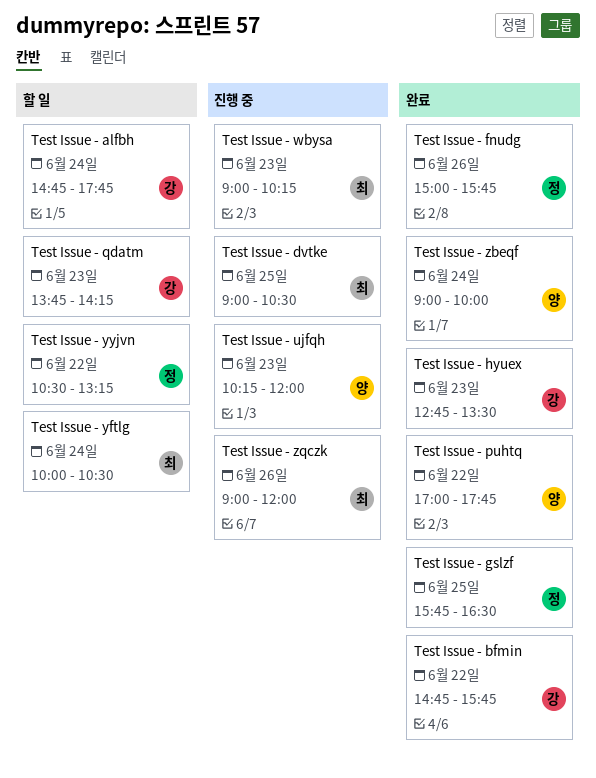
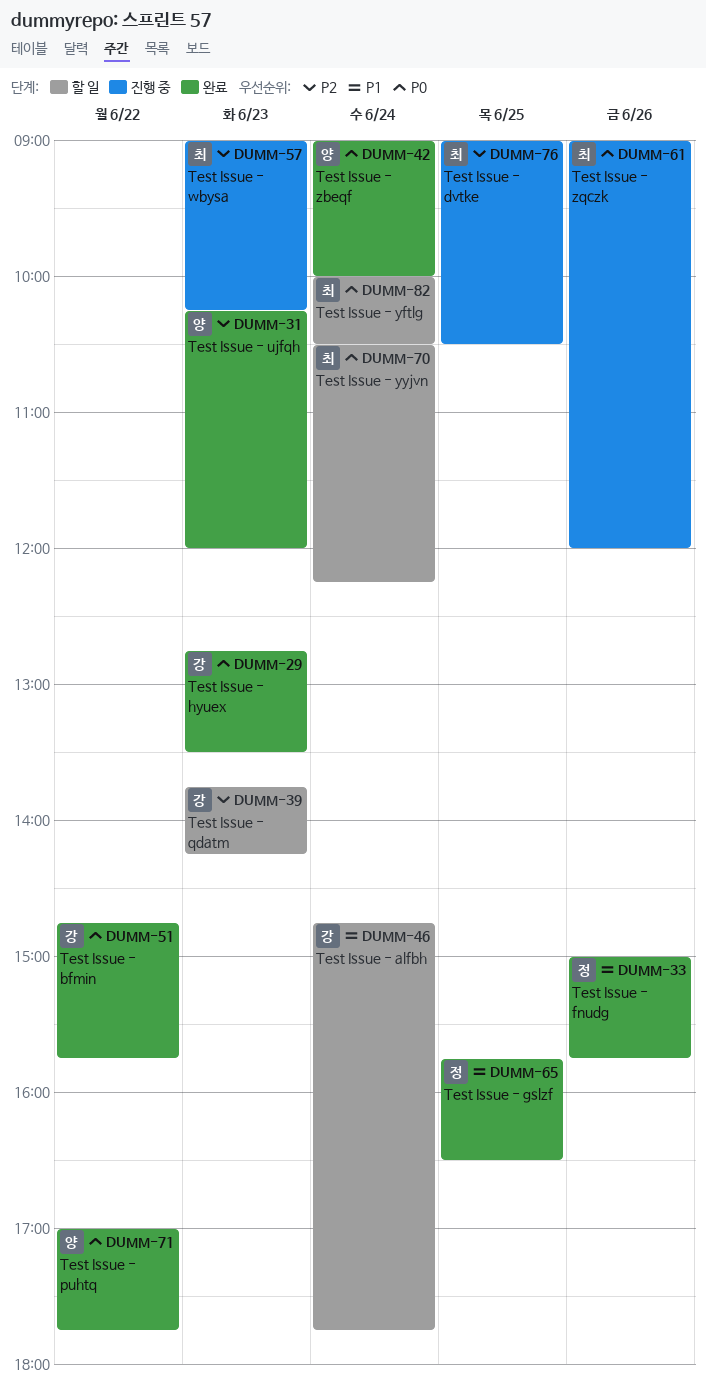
Test Issue - ujfqh, status: 진행 중 -> 완료
Test Issue - yyjvn, owner: 정 -> 최
Test Issue - yyjvn, day: Jun 22 -> Jun 24
Test Issue - yyjvn, ends: 13:15 -> 12:15

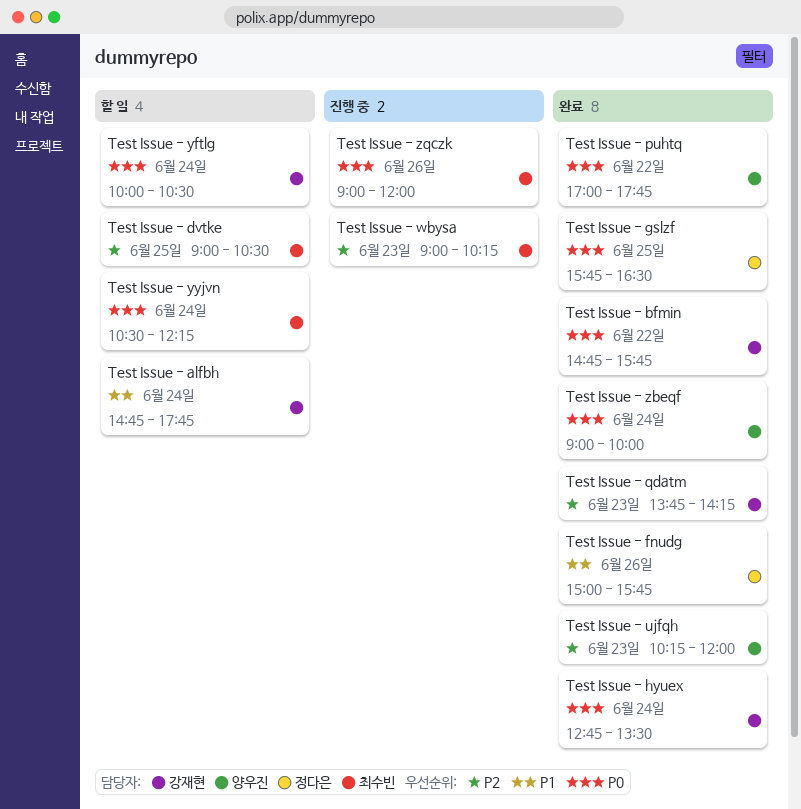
Test Issue - dvtke, status: 진행 중 -> 할 일
Test Issue - gslzf, priority: P1 -> P0
Test Issue - hyuex, day: Jun 23 -> Jun 24
Test Issue - qdatm, status: 할 일 -> 완료
Test Issue - yftlg, owner: 최수빈 -> 강재현

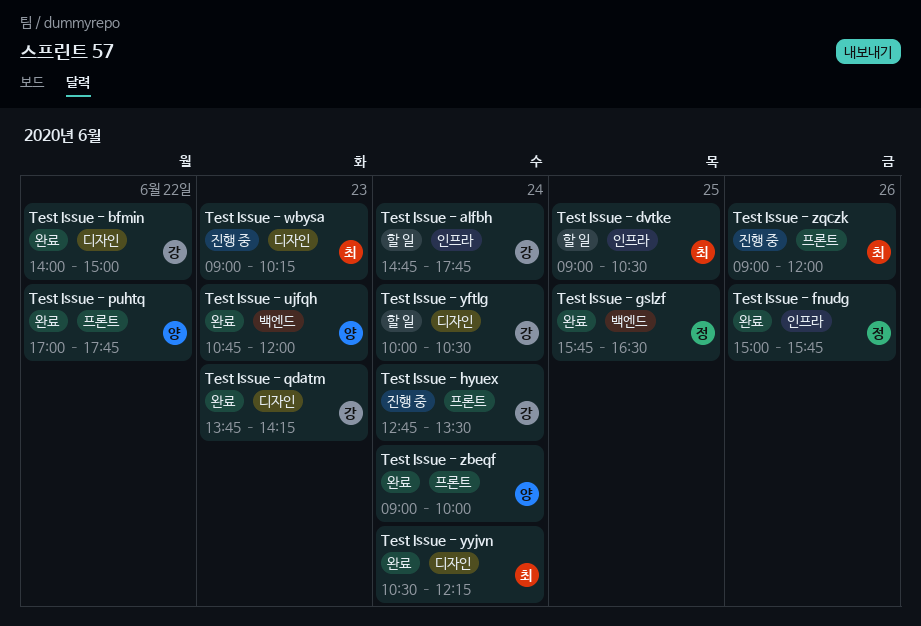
Test Issue - bfmin, begins: 14:45 -> 14:00
Test Issue - bfmin, ends: 15:45 -> 15:00
Test Issue - hyuex, status: 완료 -> 진행 중
Test Issue - ujfqh, begins: 10:15 -> 10:45
Test Issue - yyjvn, status: 할 일 -> 완료

